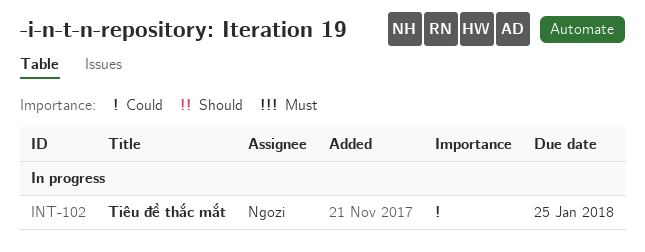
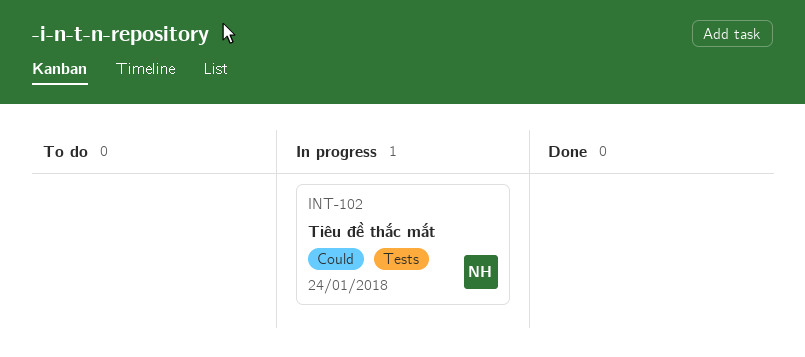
INT-102, due: Jan 25 -> Jan 24

